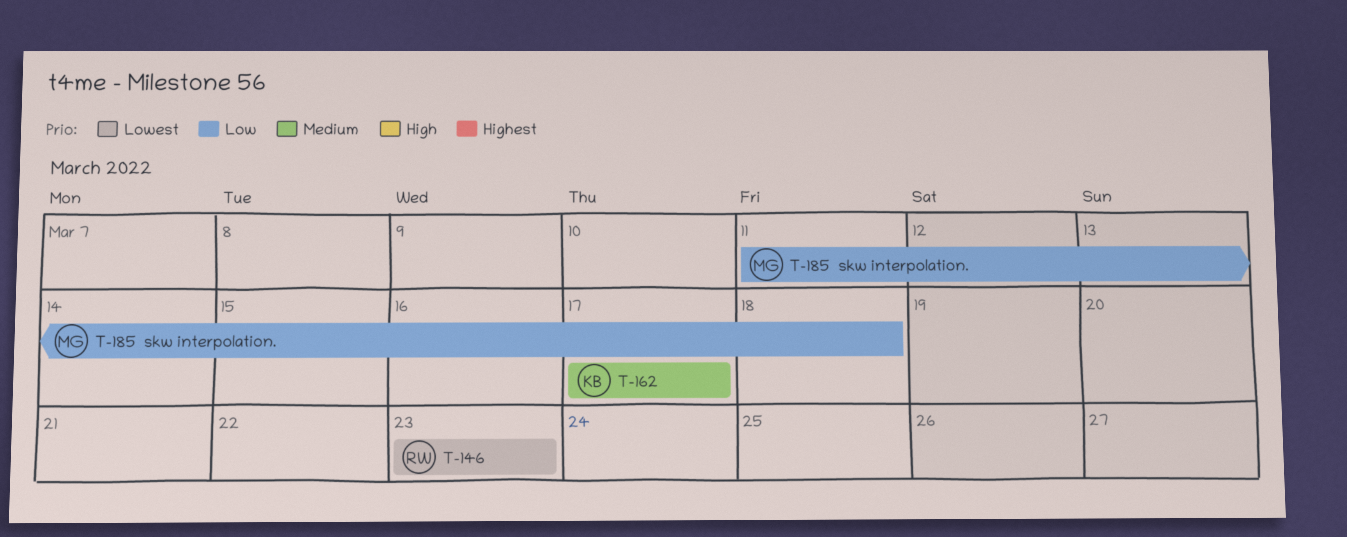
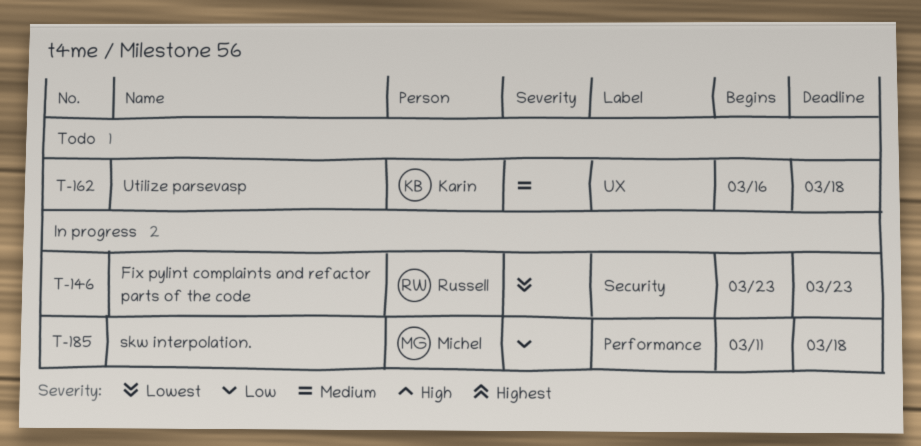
T-162, start: Mar 17 -> Mar 16
T-162, due: Mar 17 -> Mar 18

